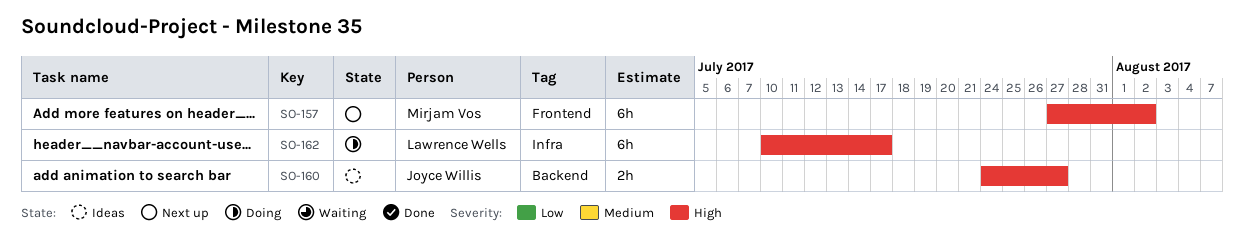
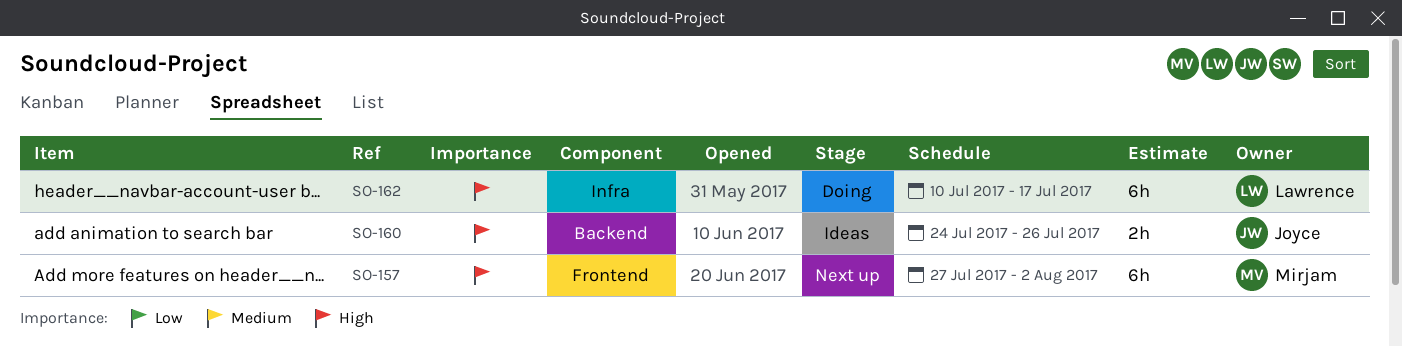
SO-160, due: Jul 27 -> Jul 26

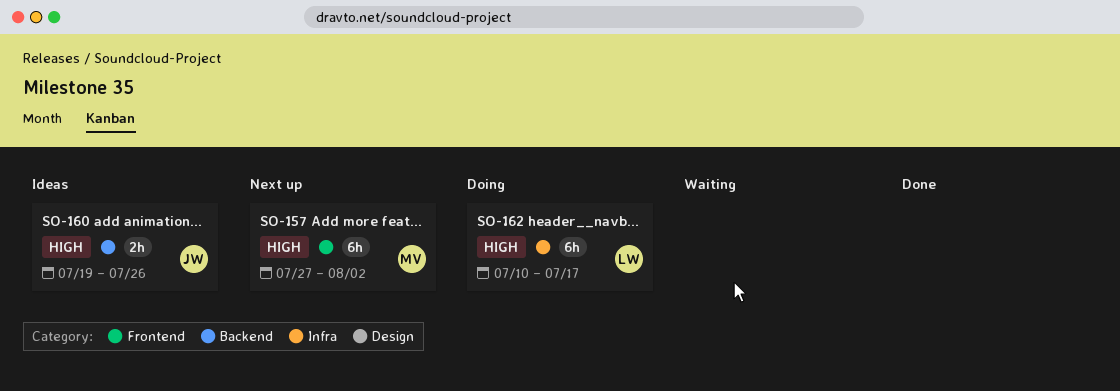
SO-160, start: Jul 24 -> Jul 19

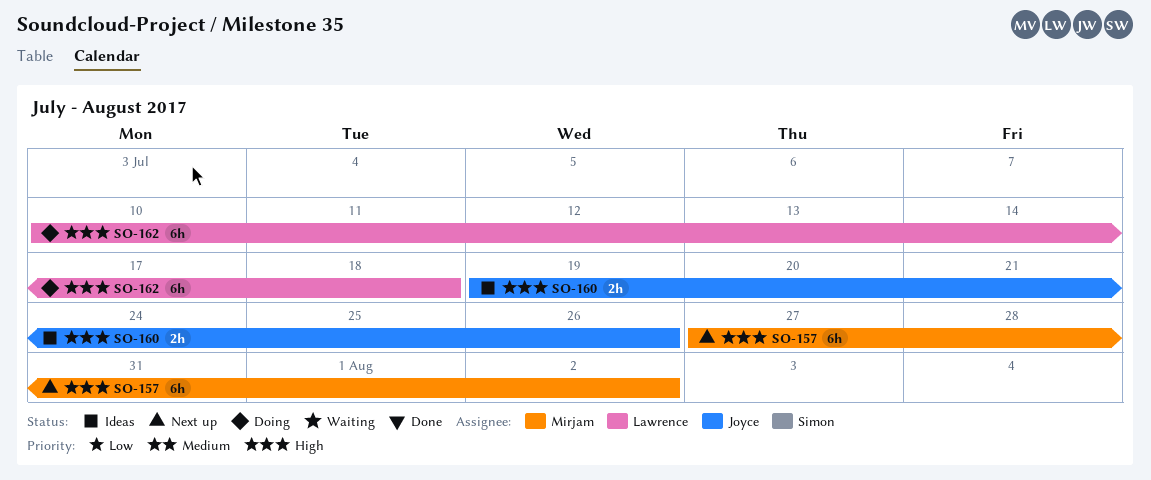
SO-162, due: Jul 17 -> Jul 18

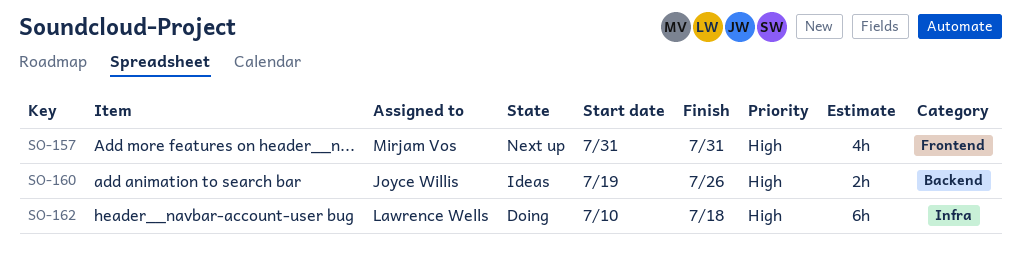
SO-157, estimate: 6h -> 4h
SO-157, start: Jul 27 -> Jul 31
SO-157, due: Aug 2 -> Jul 31

